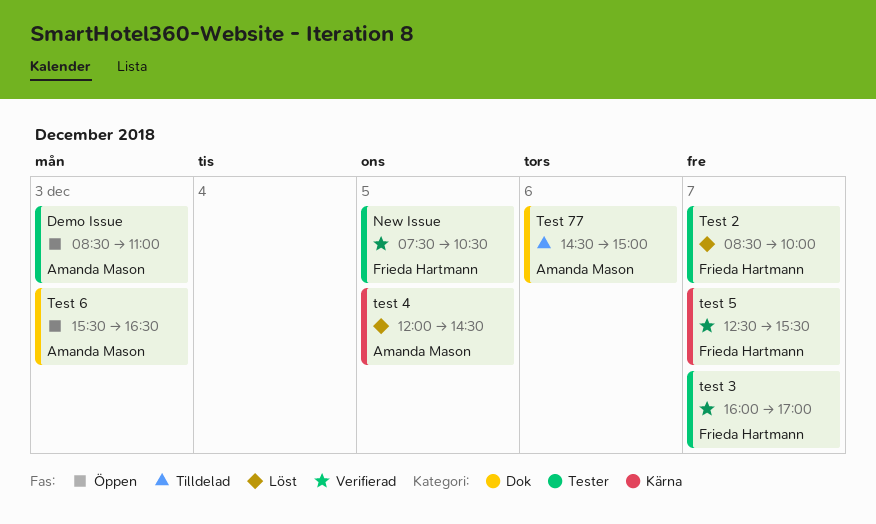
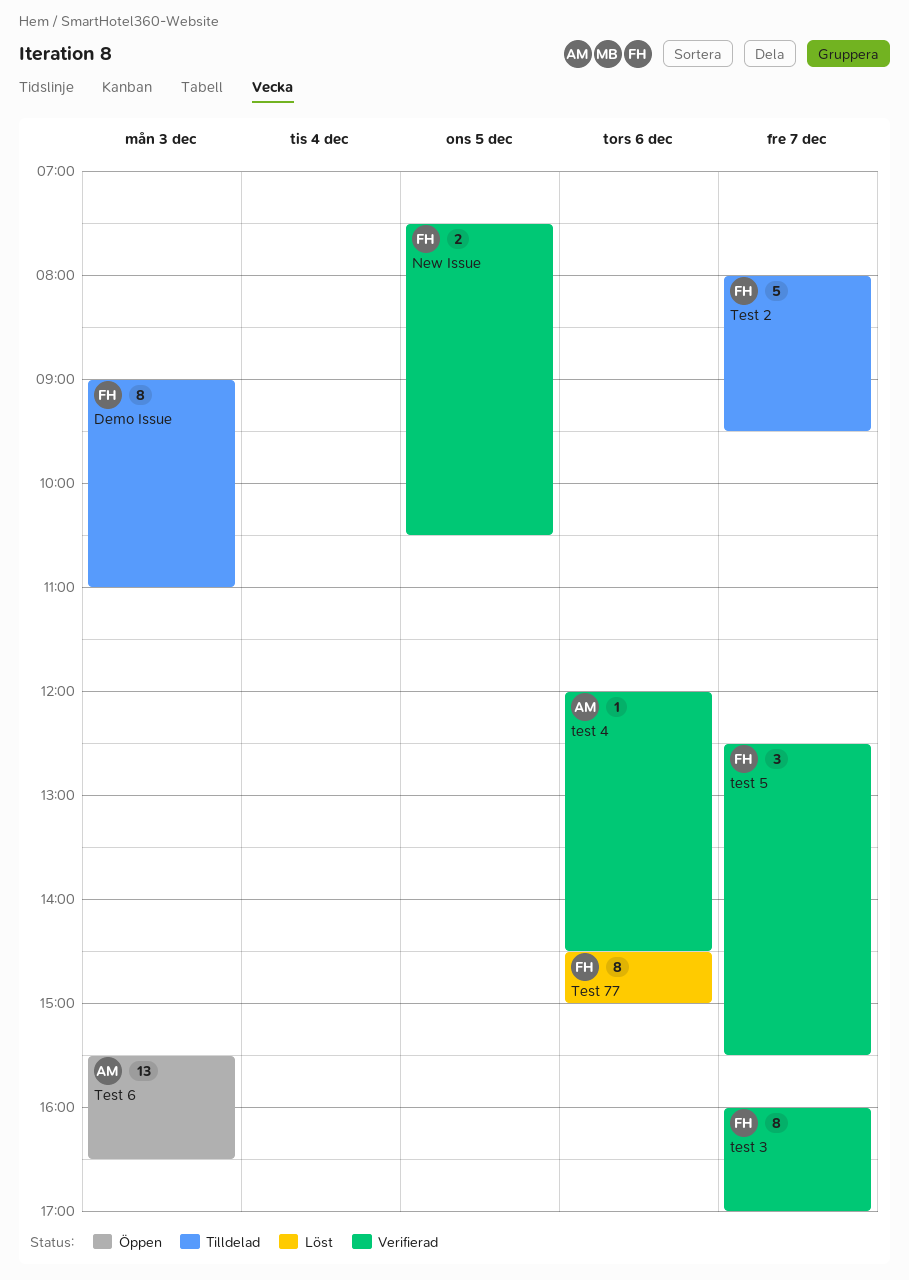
Demo Issue, status: Öppen -> Tilldelad
Demo Issue, owner: Amanda Mason -> Frieda Hartmann
Demo Issue, begins: 08:30 -> 09:00
Test 2, status: Löst -> Tilldelad
Test 2, begins: 08:30 -> 08:00
Test 2, ends: 10:00 -> 09:30
test 4, status: Löst -> Verifierad
test 4, day: Dec 5 -> Dec 6
Test 77, status: Tilldelad -> Löst
Test 77, owner: Amanda Mason -> Frieda Hartmann

